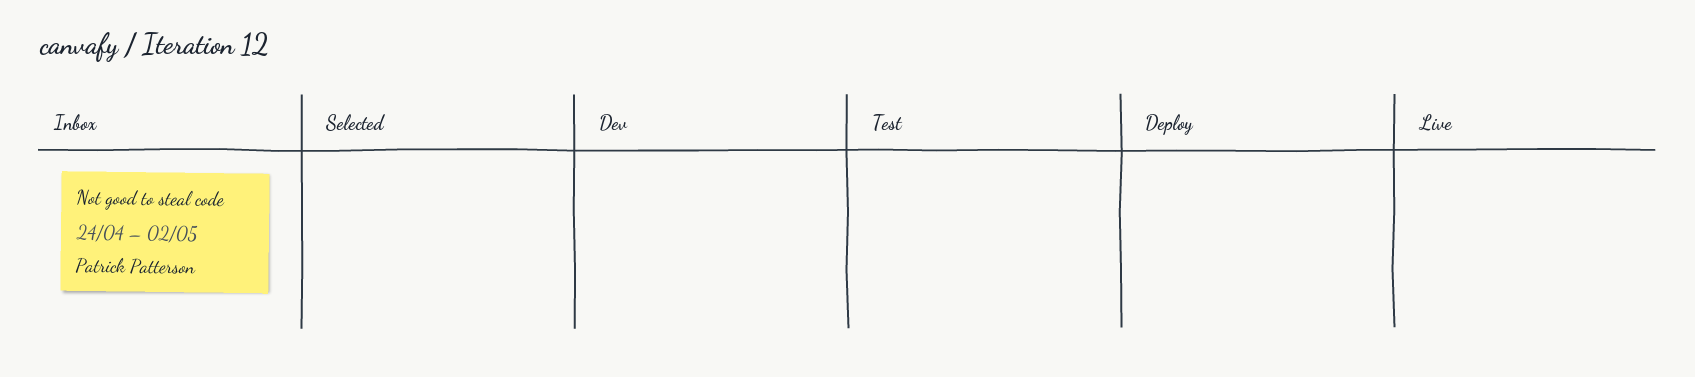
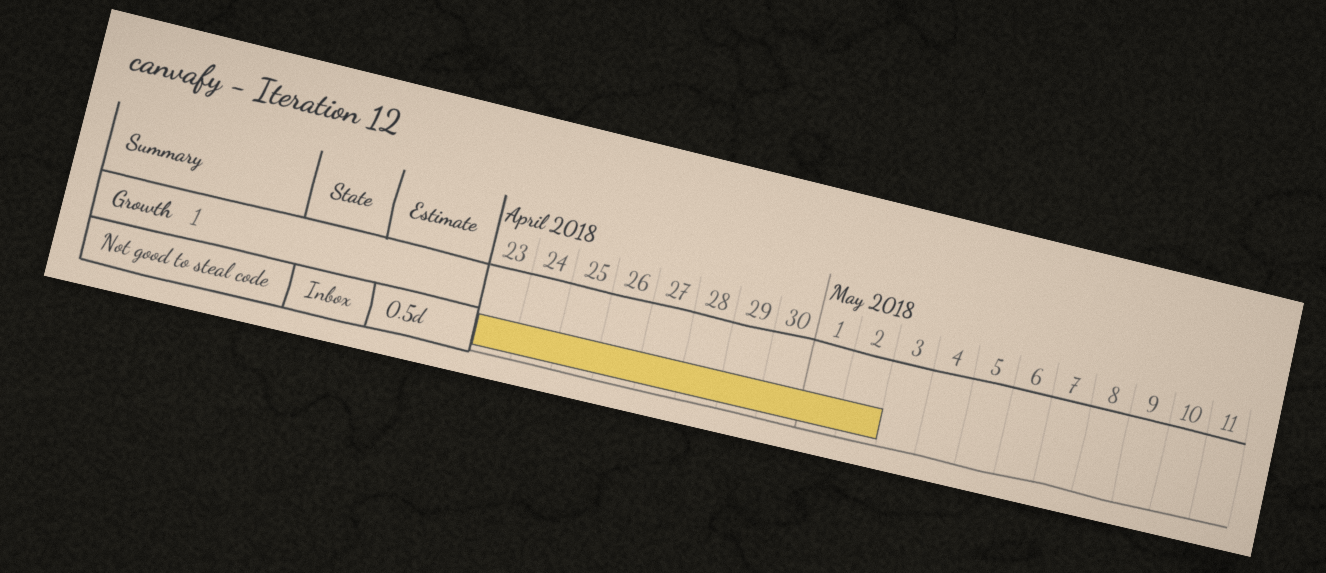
Not good to steal code, start: Apr 24 -> Apr 23

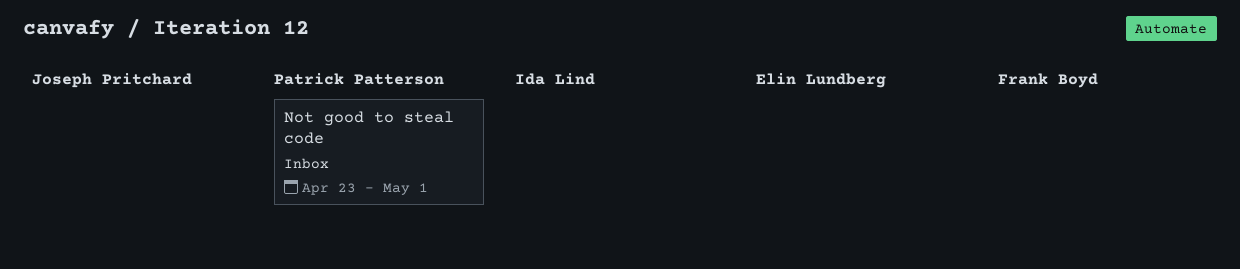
Not good to steal code, due: May 2 -> May 1

